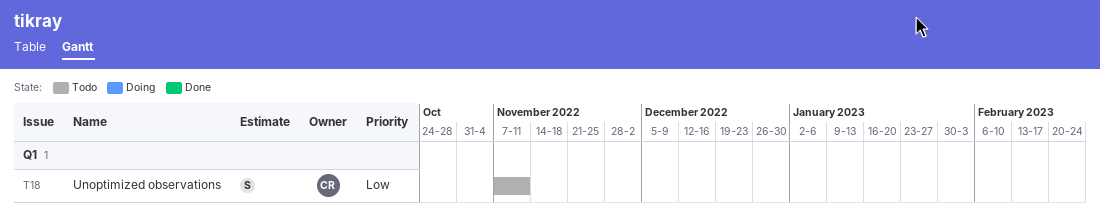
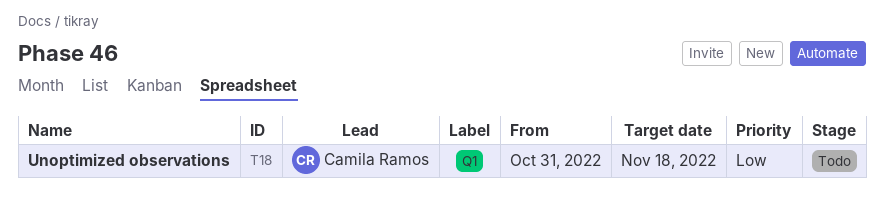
T18, start: Nov 7 -> Oct 31
T18, due: Nov 11 -> Nov 18

